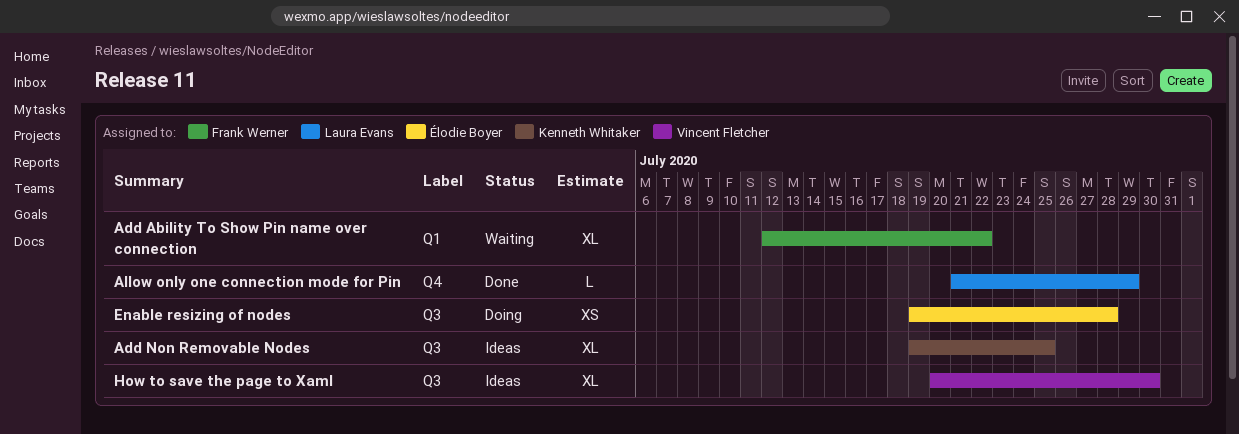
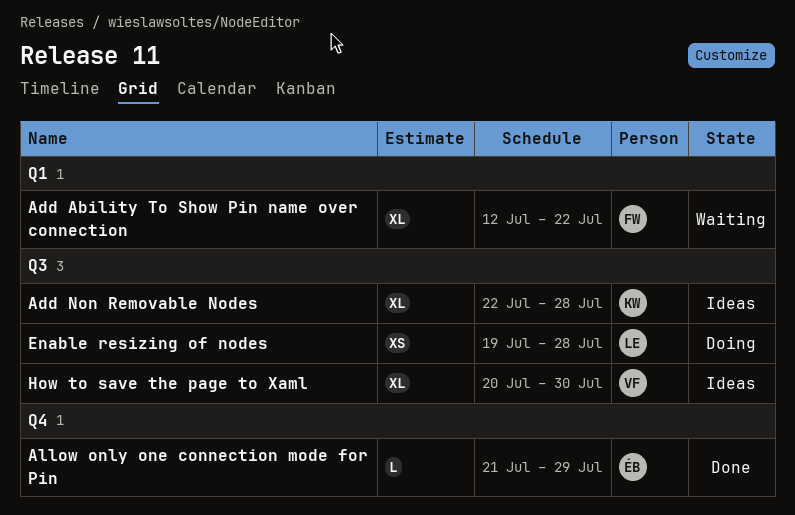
Add Non Removable Nodes, start: Jul 19 -> Jul 22
Add Non Removable Nodes, due: Jul 25 -> Jul 28
Allow only one connection mode for Pin, owner: Laura Evans -> Élodie Boyer
Enable resizing of nodes, owner: Élodie Boyer -> Laura Evans

